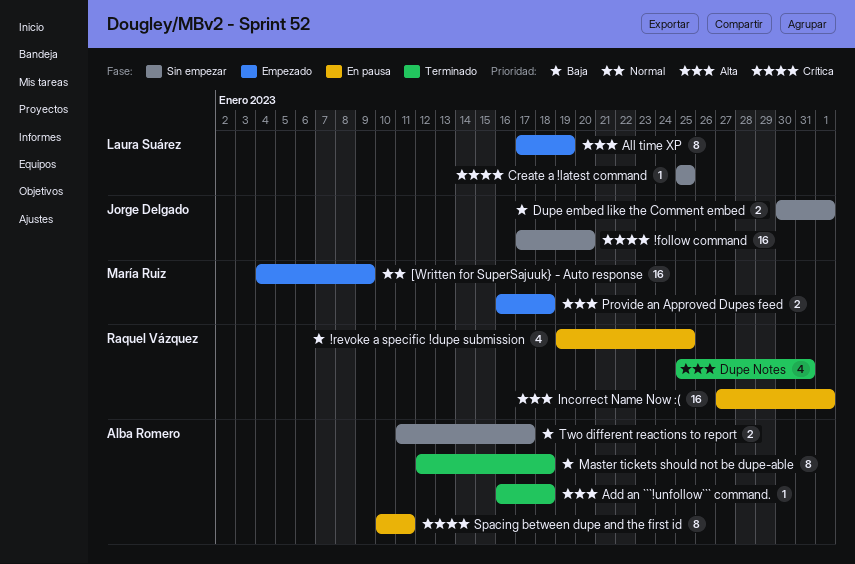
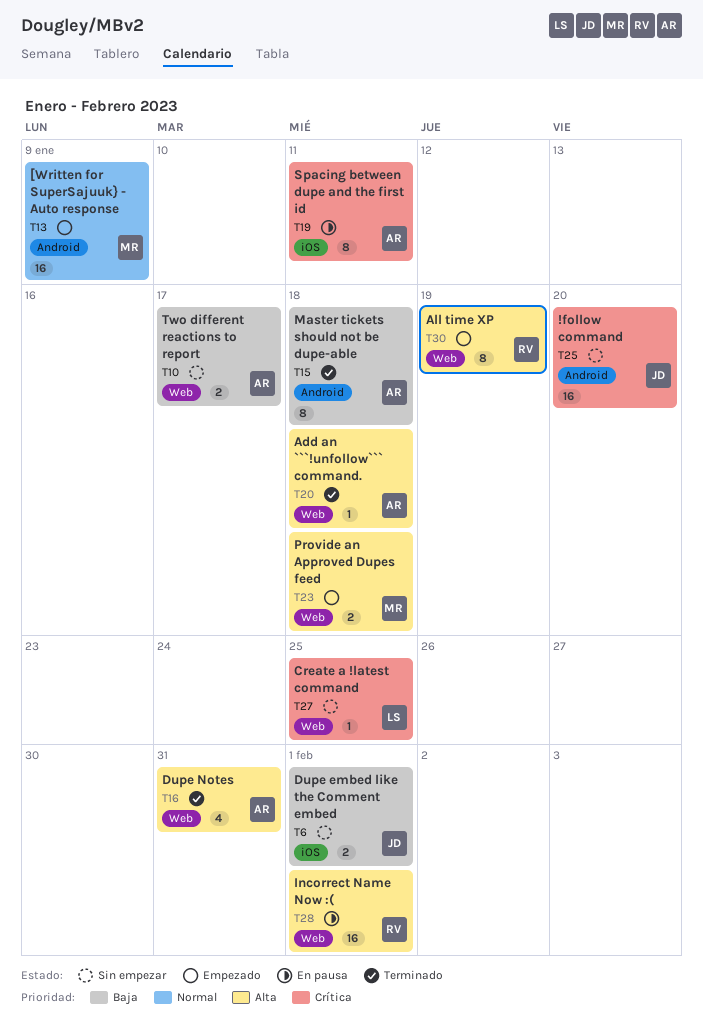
!revoke a specific !dupe submission: present -> none
All time XP, owner: Laura Suárez -> Raquel Vázquez
Dupe Notes, owner: Raquel Vázquez -> Alba Romero

